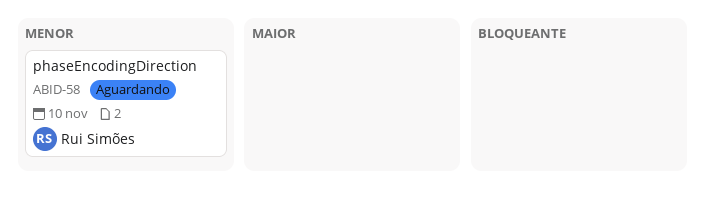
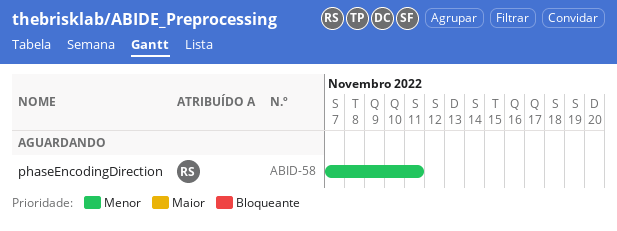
ABID-58, due: Nov 10 -> Nov 11

